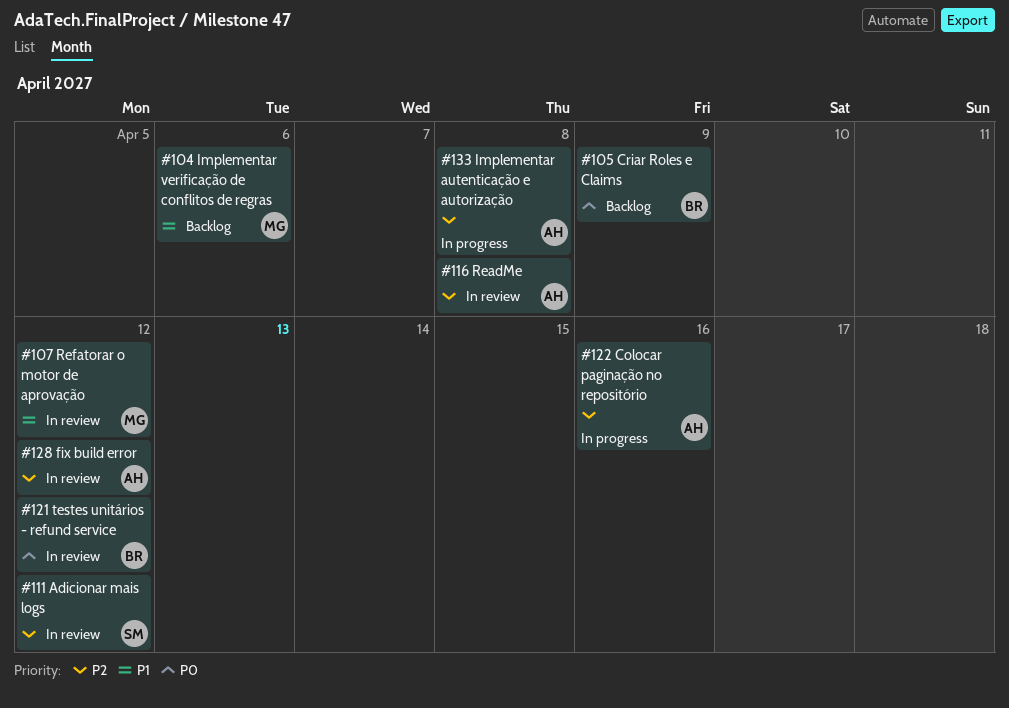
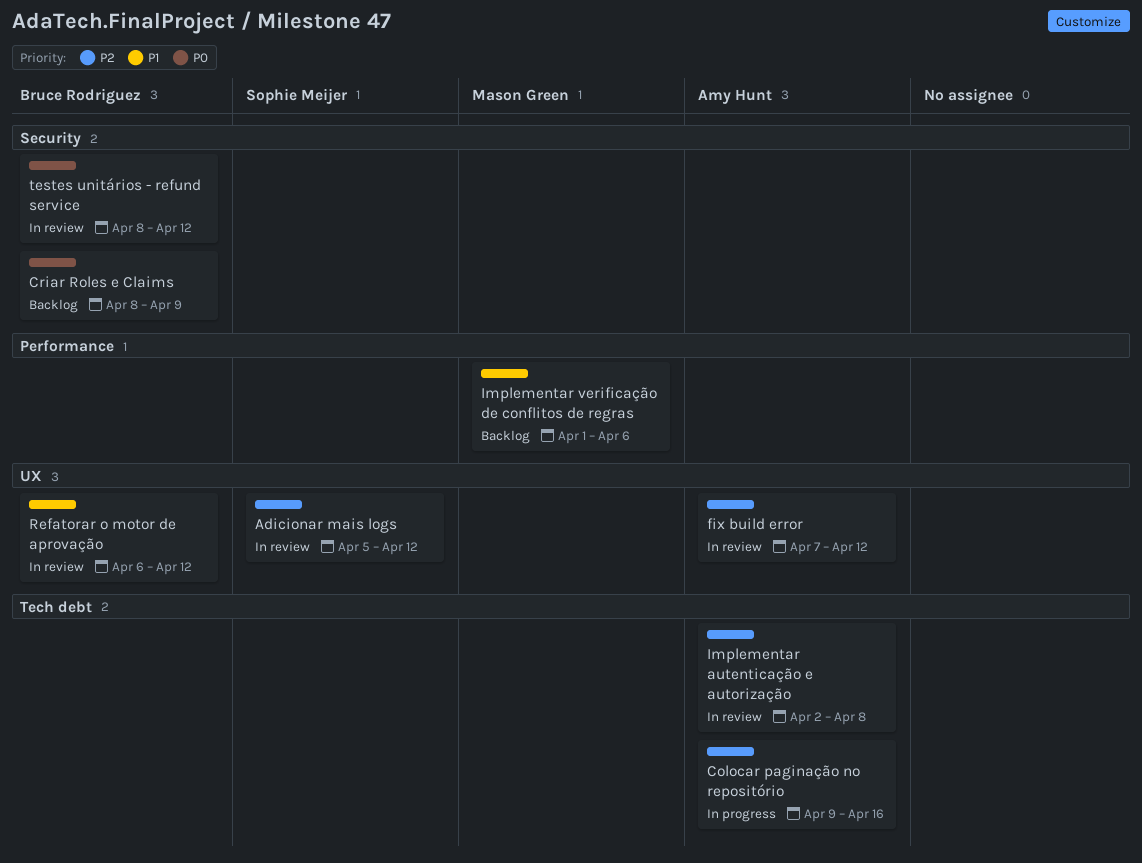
Implementar autenticação e autorização, status: In progress -> In review
ReadMe: present -> none
Refatorar o motor de aprovação, owner: Mason Green -> Bruce Rodriguez

